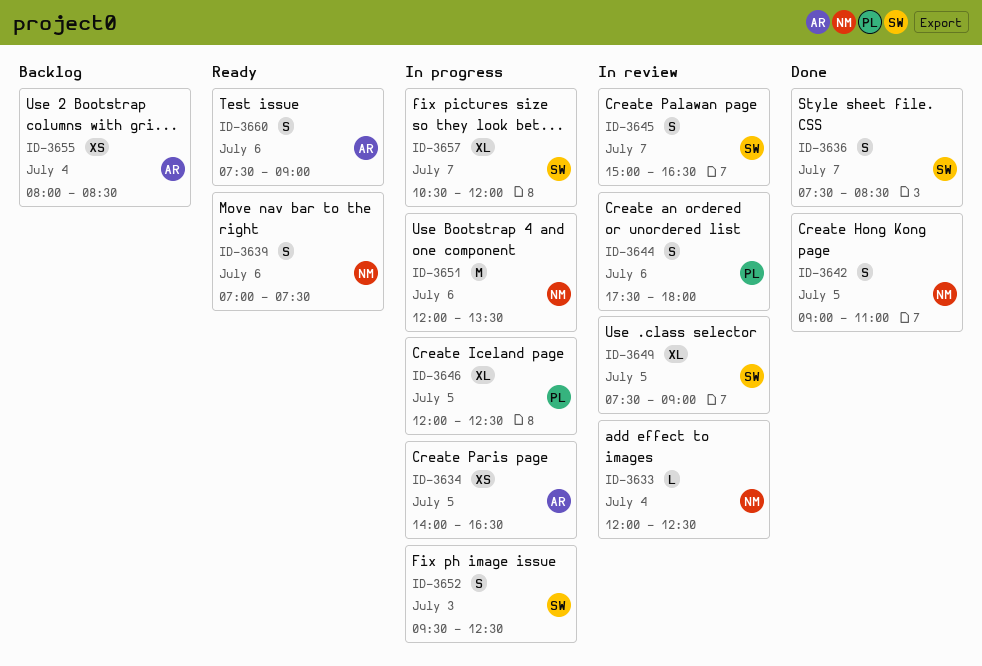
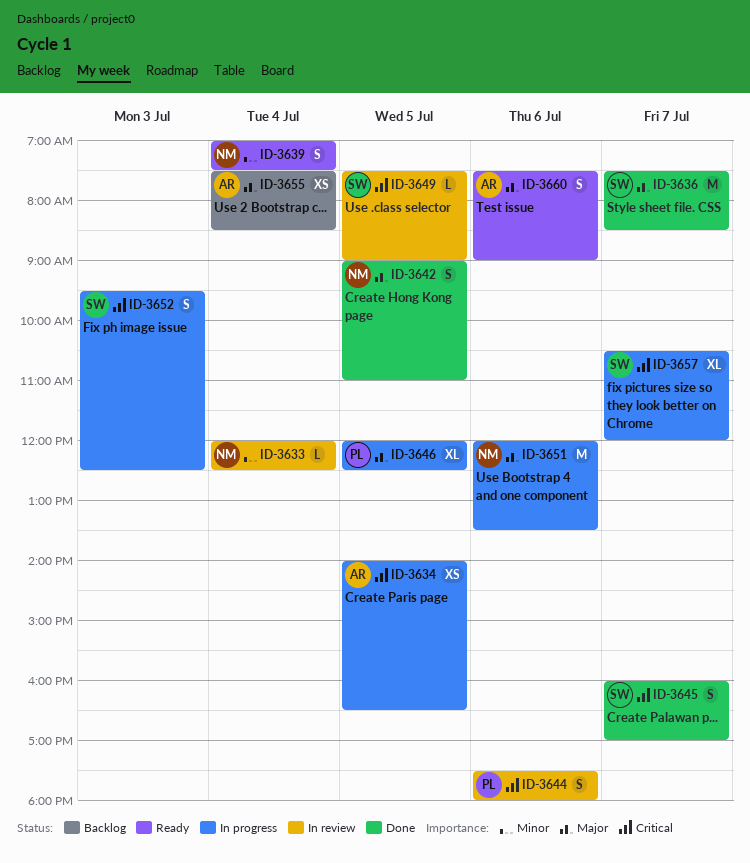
ID-3636, estimate: S -> M
ID-3639, day: Jul 6 -> Jul 4
ID-3645, status: In review -> Done
ID-3645, begins: 15:00 -> 16:00
ID-3645, ends: 16:30 -> 17:00
ID-3649, estimate: XL -> L
ID-3655, begins: 08:00 -> 07:30

